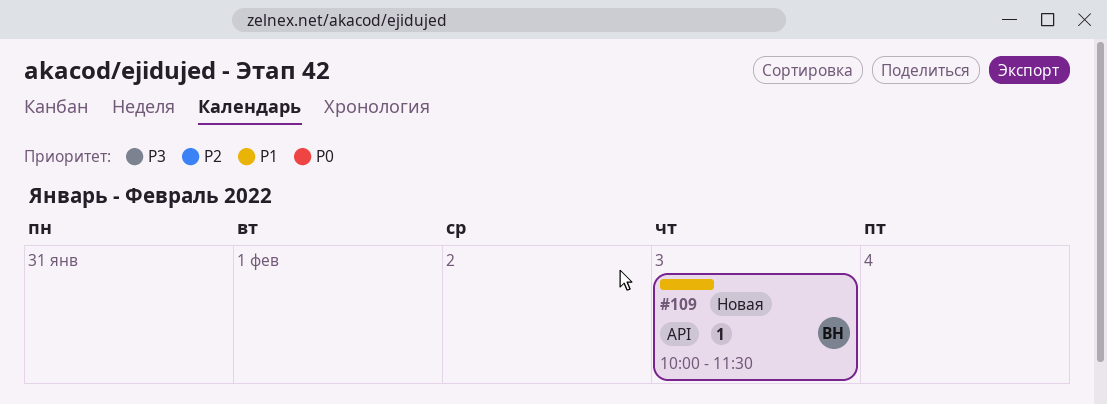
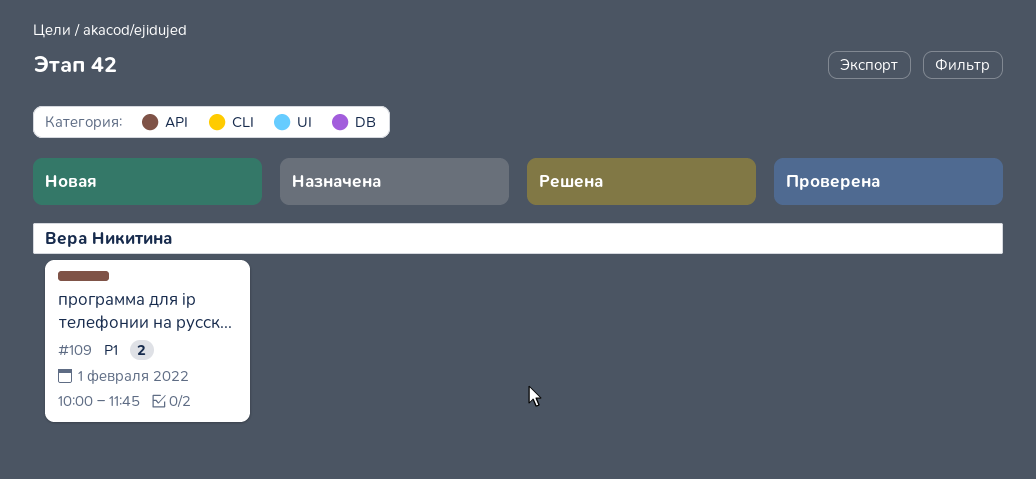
#109, estimate: 1 -> 2
#109, day: Feb 3 -> Feb 1
#109, ends: 11:30 -> 11:45

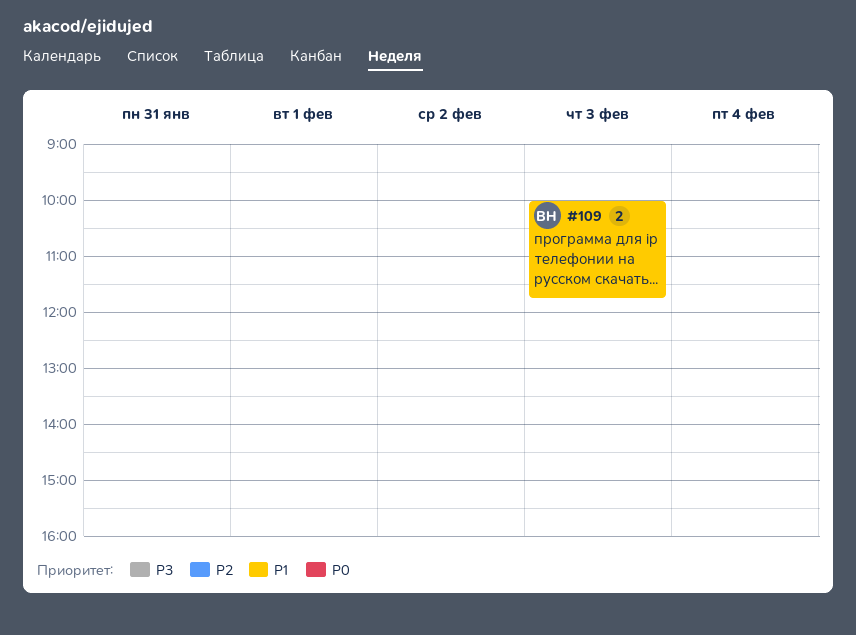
#109, day: Feb 1 -> Feb 3

